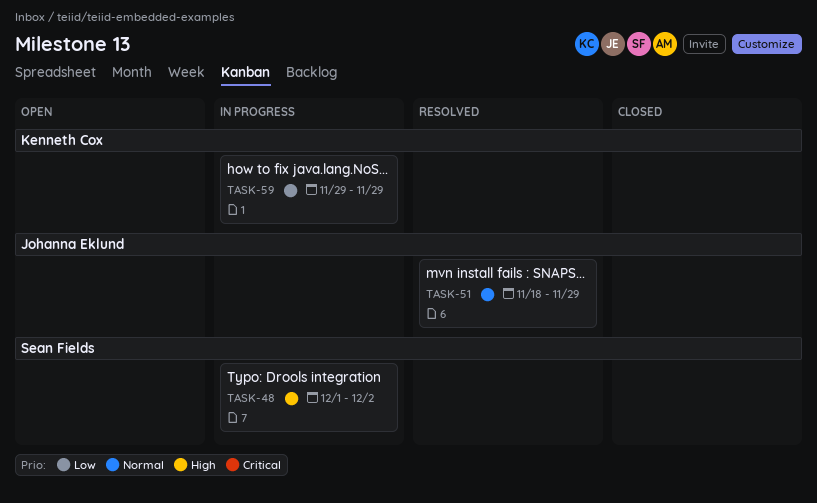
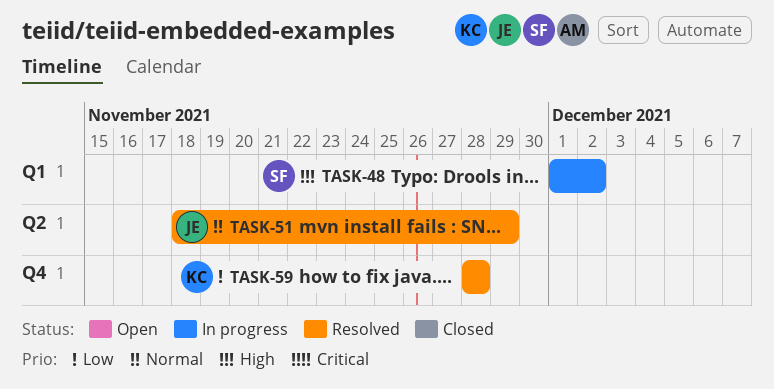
TASK-59, status: In progress -> Resolved
TASK-59, start: Nov 29 -> Nov 28
TASK-59, due: Nov 29 -> Nov 28

